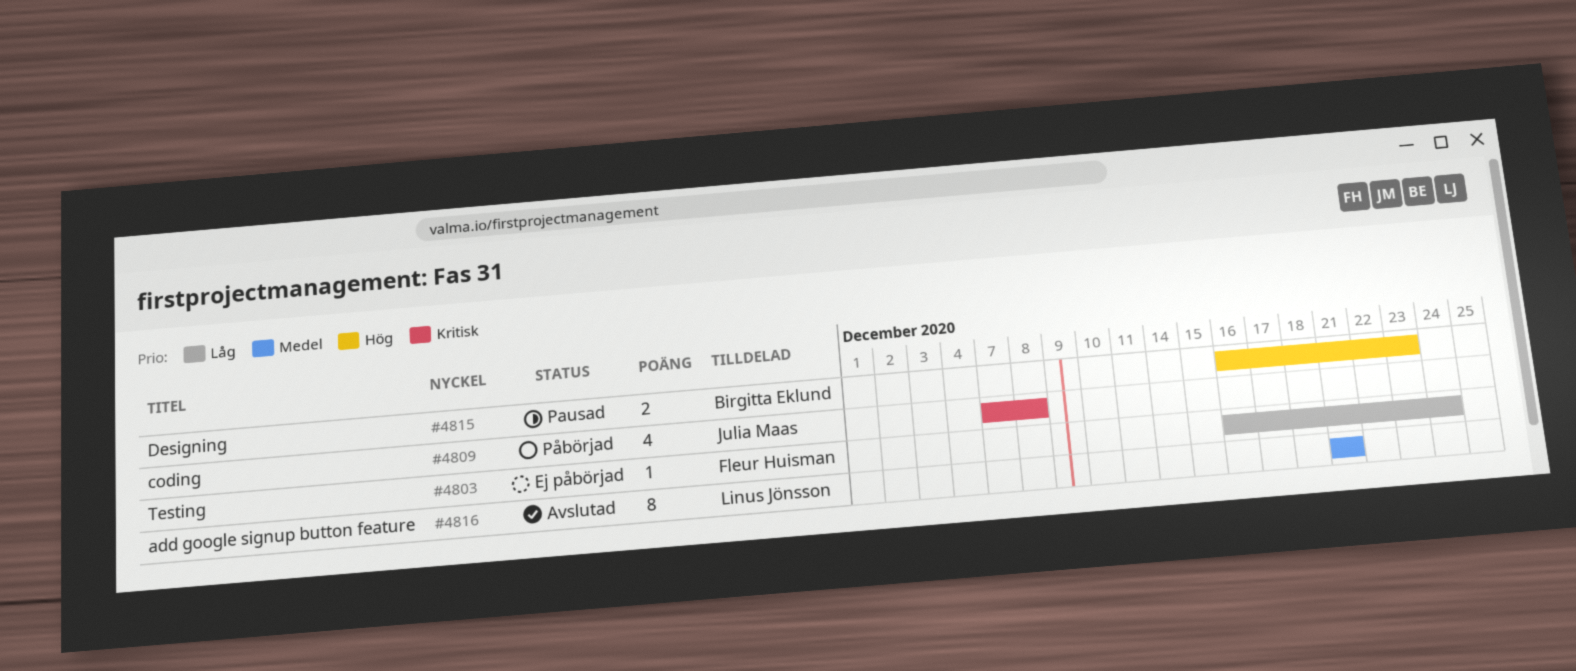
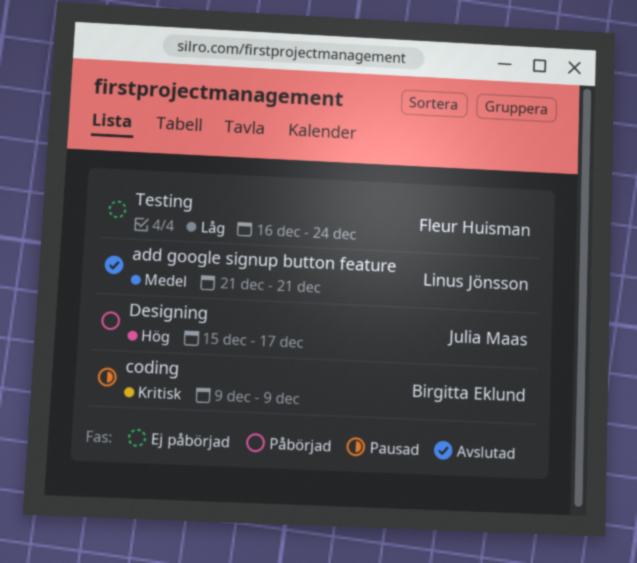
coding, status: Påbörjad -> Pausad
coding, owner: Julia Maas -> Birgitta Eklund
coding, start: Dec 7 -> Dec 9
coding, due: Dec 8 -> Dec 9
Designing, status: Pausad -> Påbörjad
Designing, owner: Birgitta Eklund -> Julia Maas
Designing, start: Dec 16 -> Dec 15
Designing, due: Dec 23 -> Dec 17

